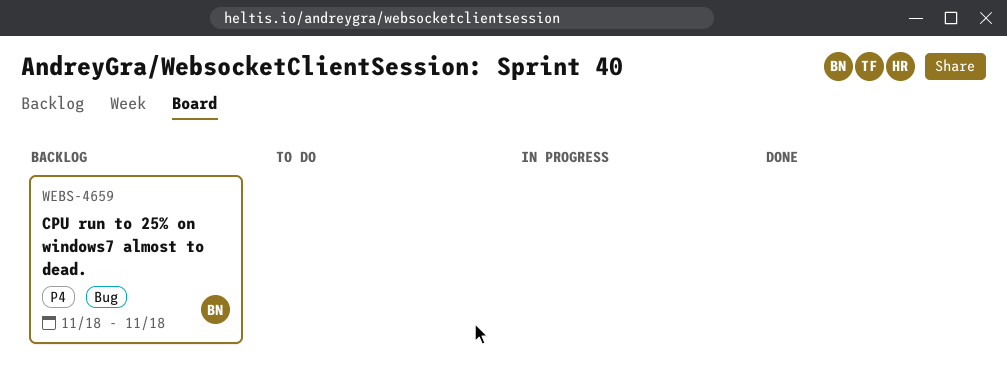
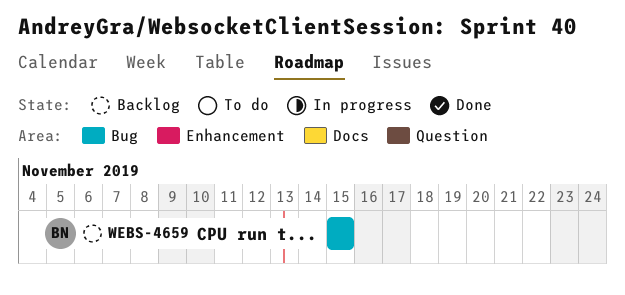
WEBS-4659, start: Nov 18 -> Nov 15
WEBS-4659, due: Nov 18 -> Nov 15

